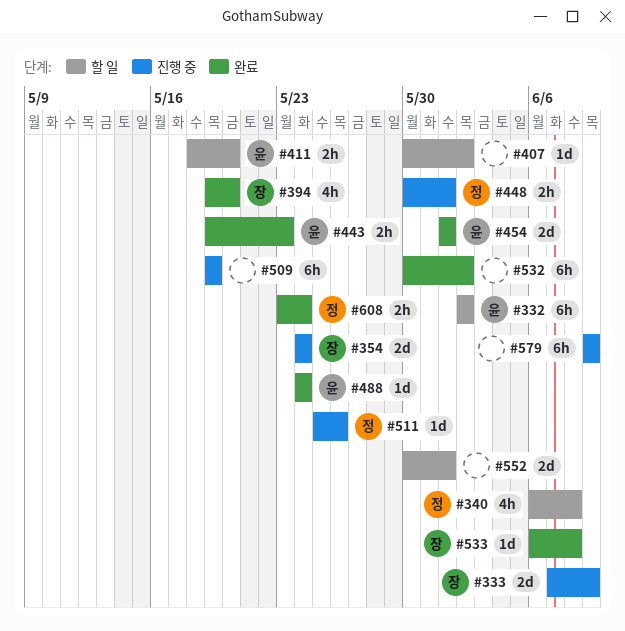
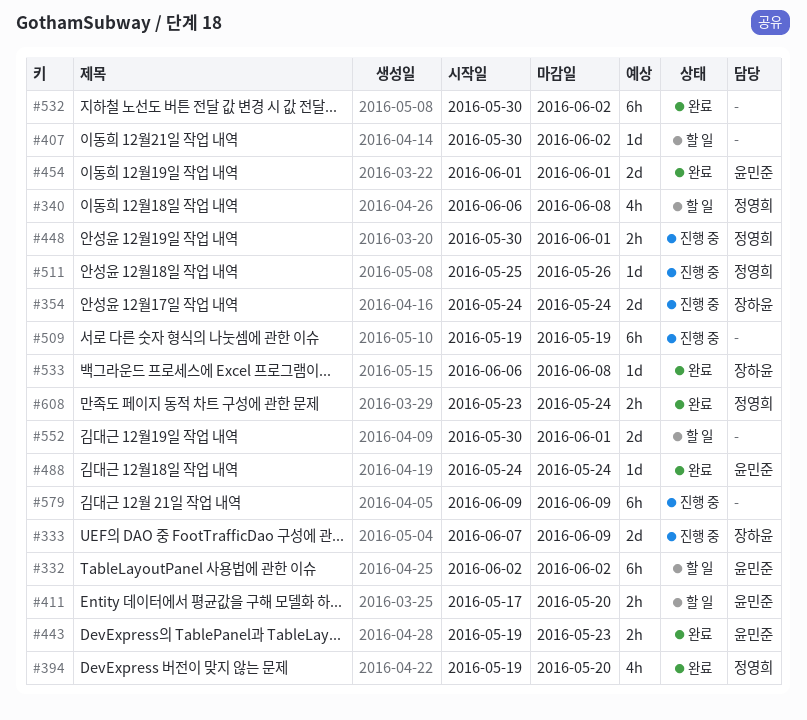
#394, owner: 장하윤 -> 정영희
#411, start: May 18 -> May 17

